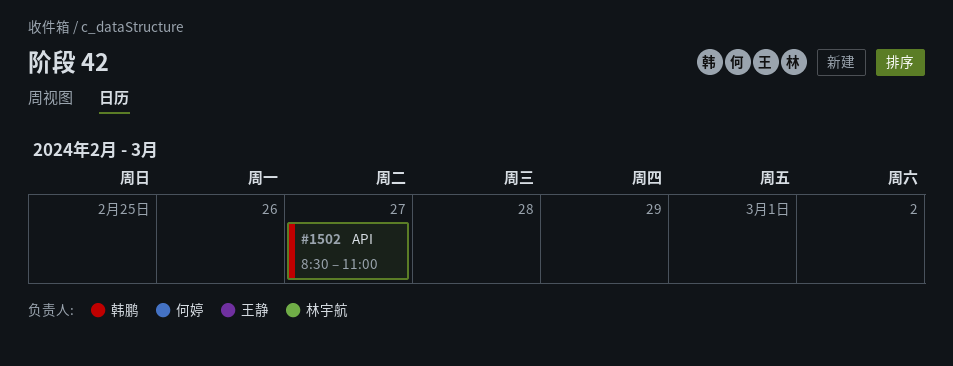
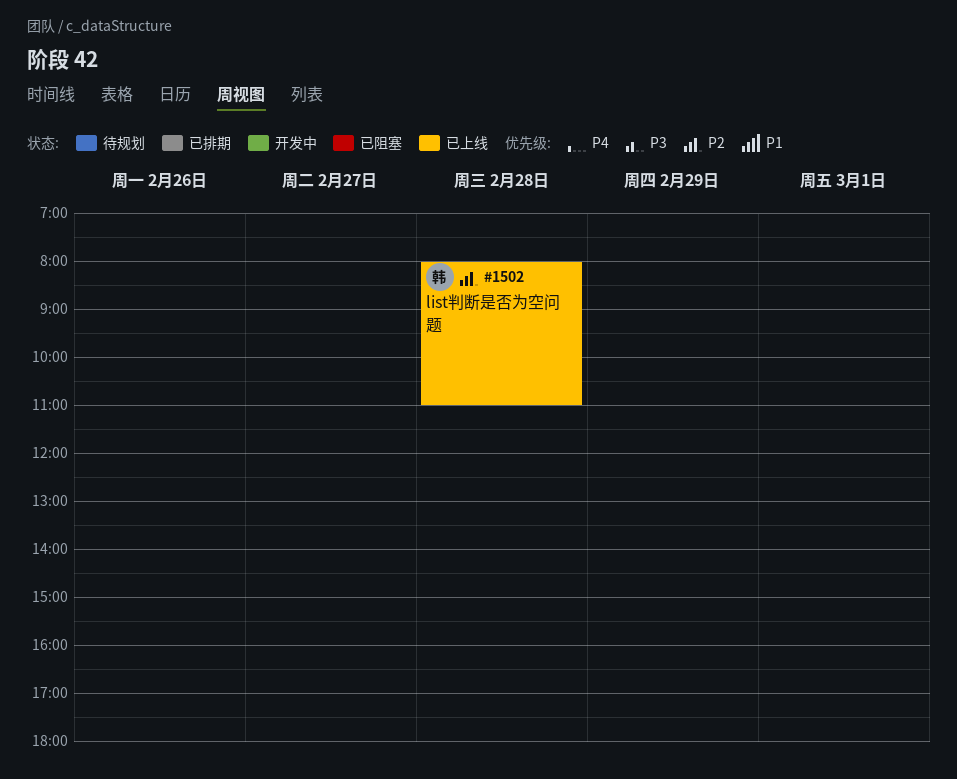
#1502, day: Feb 27 -> Feb 28
#1502, begins: 08:30 -> 08:00

